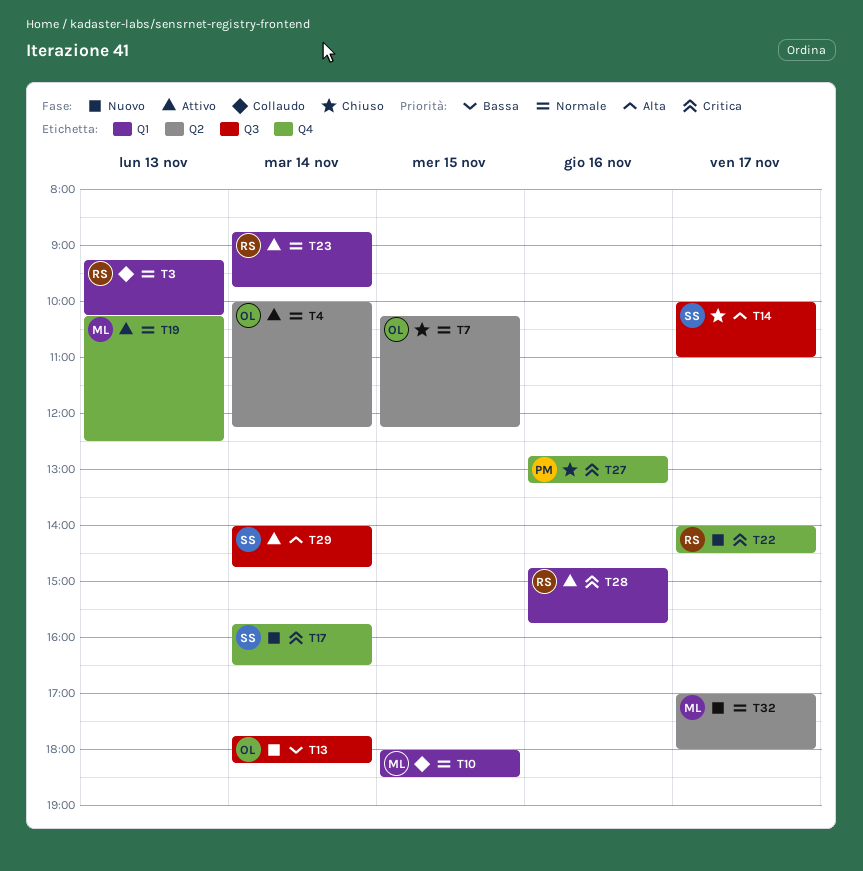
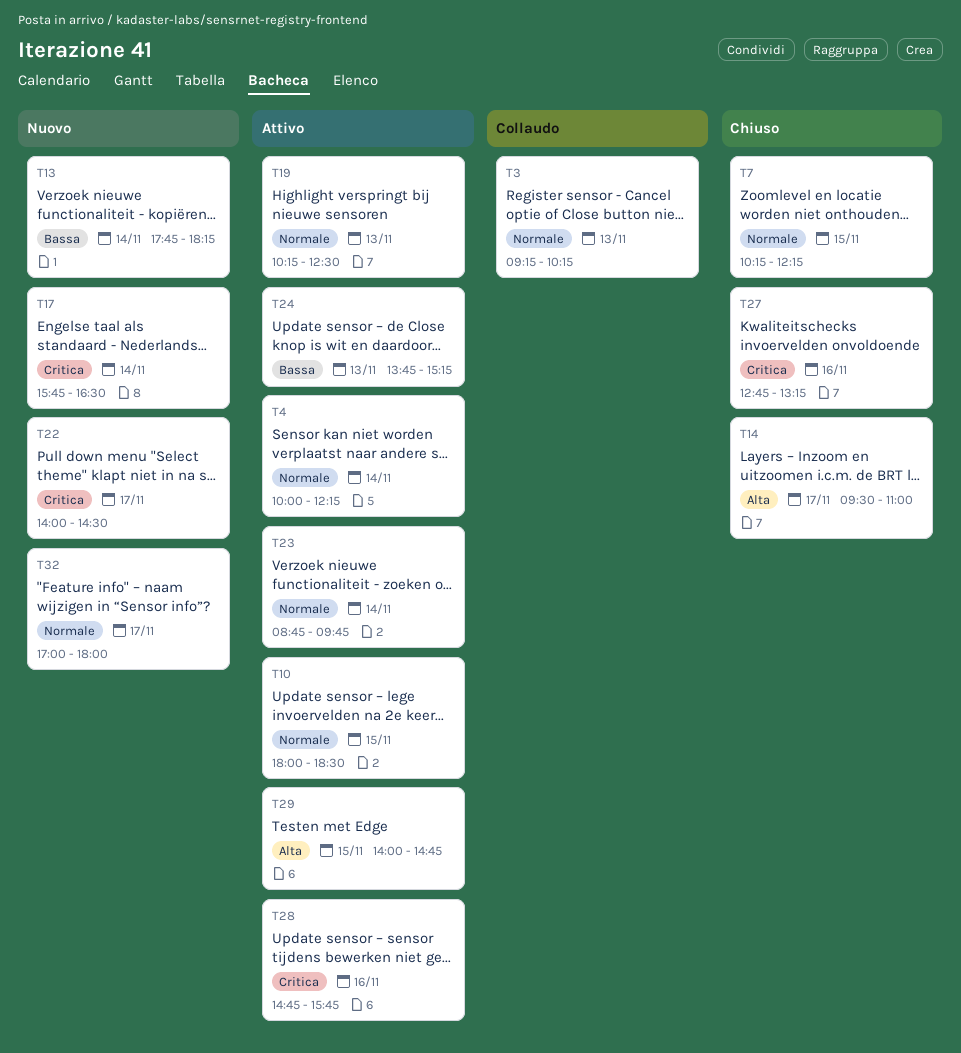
T10, status: Collaudo -> Attivo
T14, begins: 10:00 -> 09:30
T24: none -> present
T29, day: Nov 14 -> Nov 15

